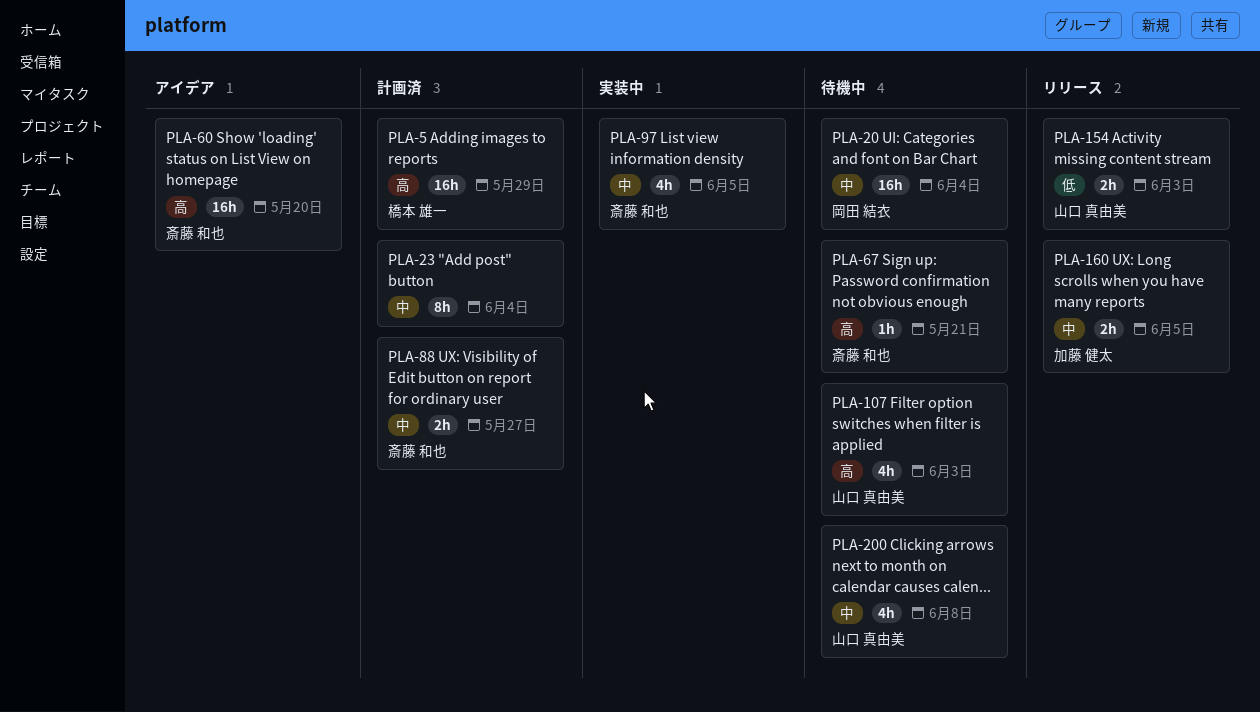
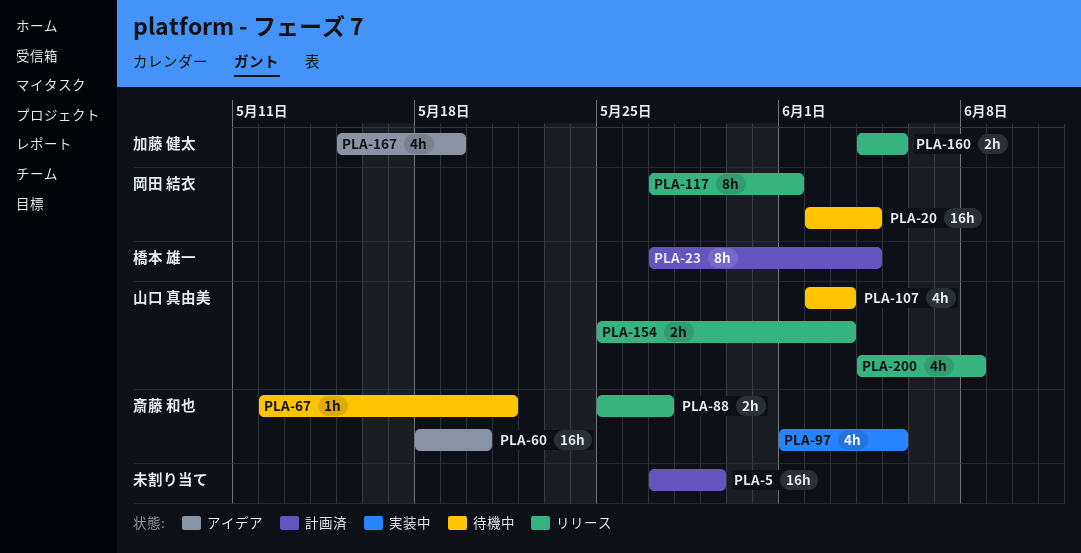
PLA-5, owner: 橋本 雄一 -> none
PLA-23, owner: none -> 橋本 雄一
PLA-88, status: 計画済 -> リリース
PLA-117: none -> present
PLA-167: none -> present
PLA-200, status: 待機中 -> リリース

